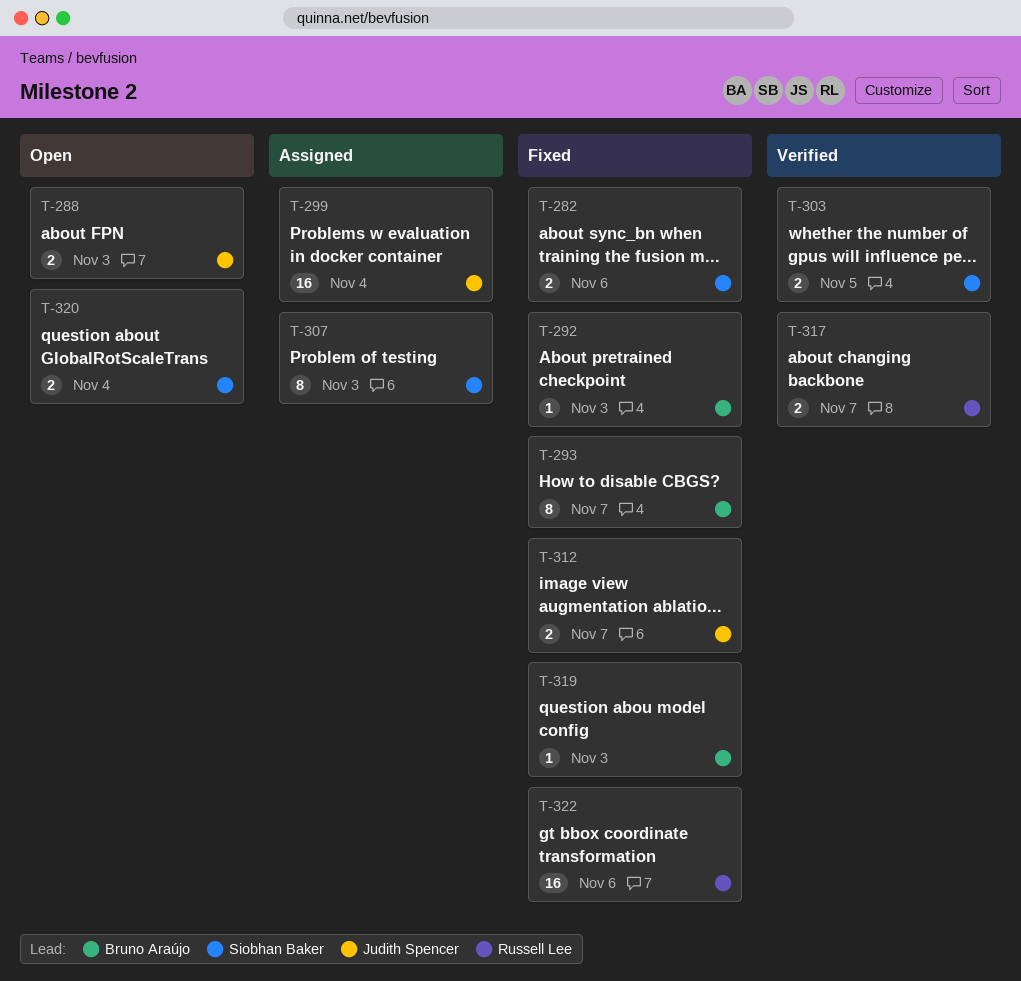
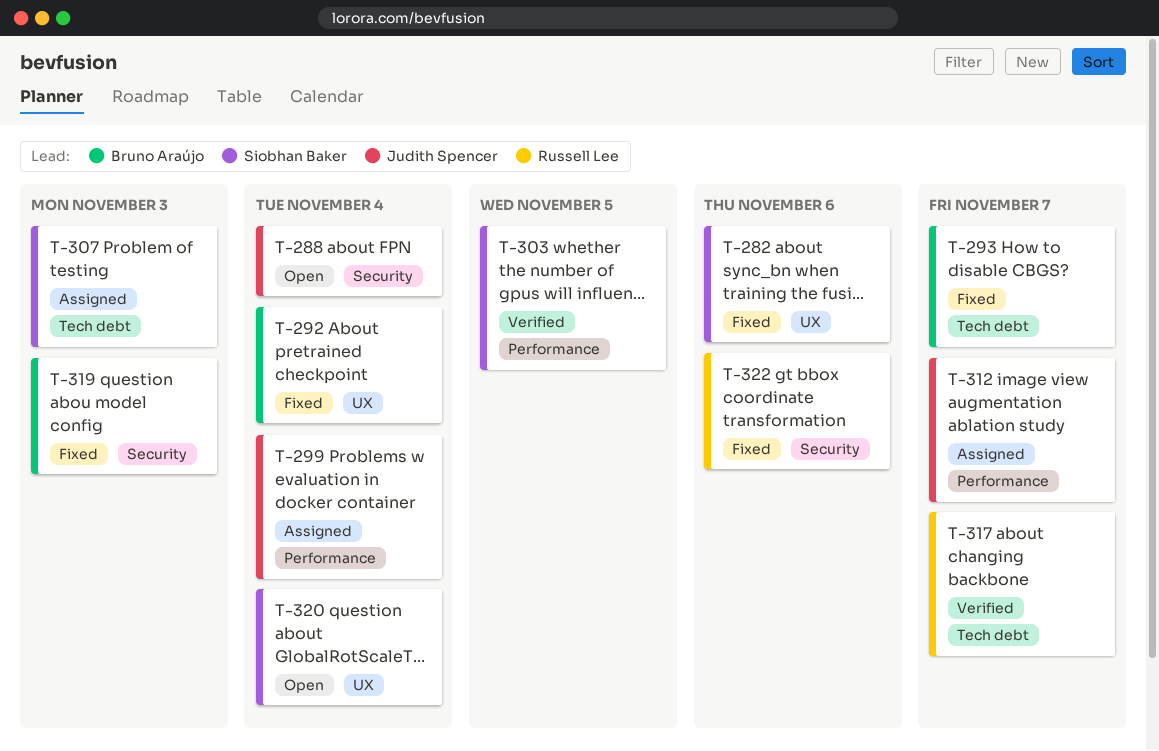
T-288, due: Nov 3 -> Nov 4
T-292, due: Nov 3 -> Nov 4
T-312, status: Fixed -> Assigned

